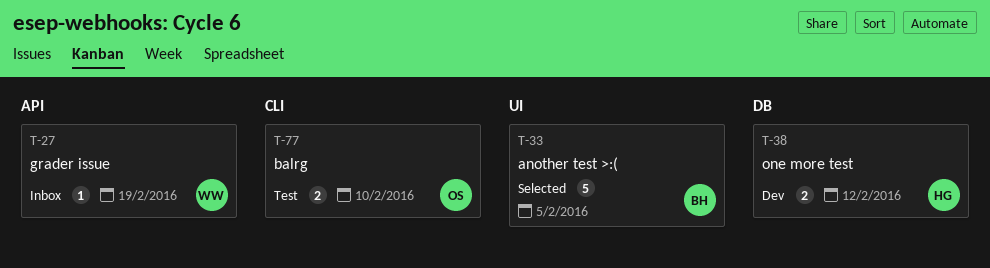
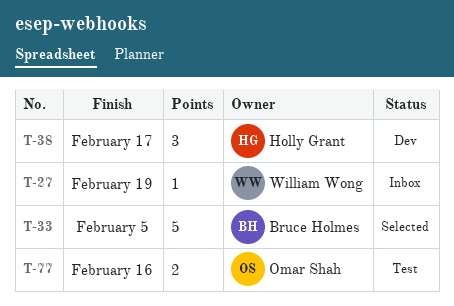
T-38, estimate: 2 -> 3
T-38, due: Feb 12 -> Feb 17
T-77, due: Feb 10 -> Feb 16

